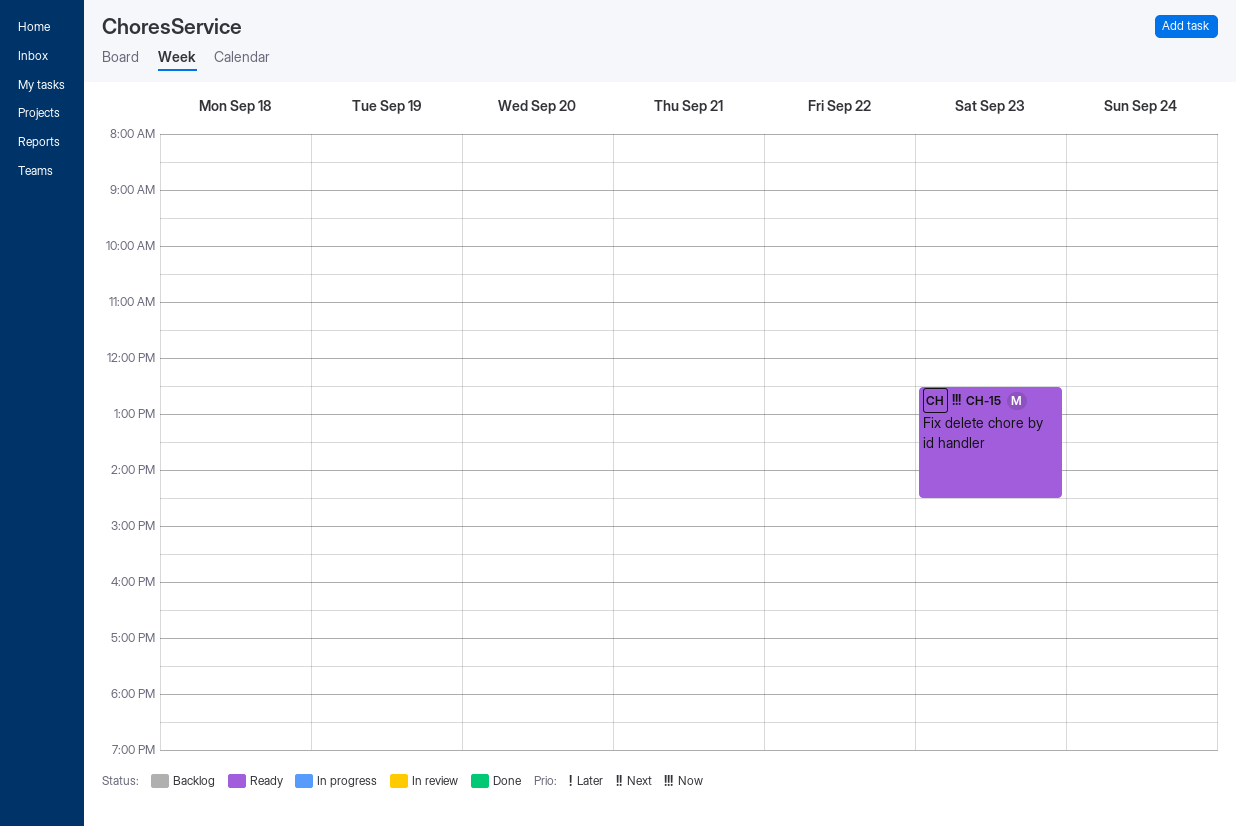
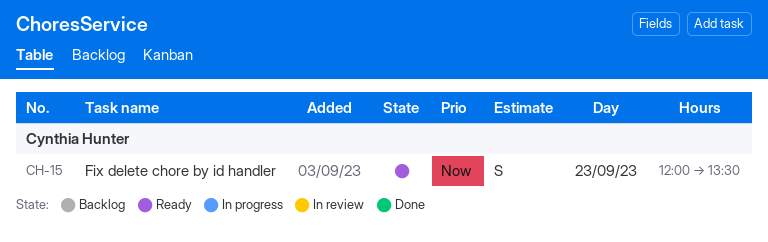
CH-15, estimate: M -> S
CH-15, begins: 12:30 -> 12:00
CH-15, ends: 14:30 -> 13:30

